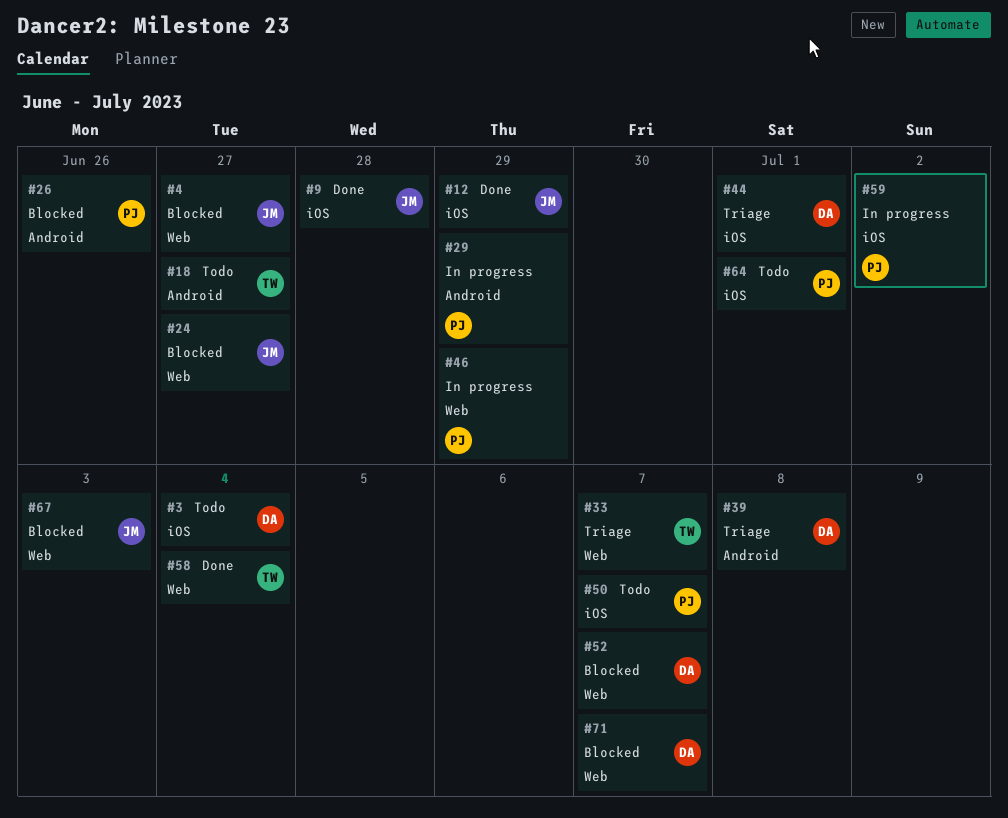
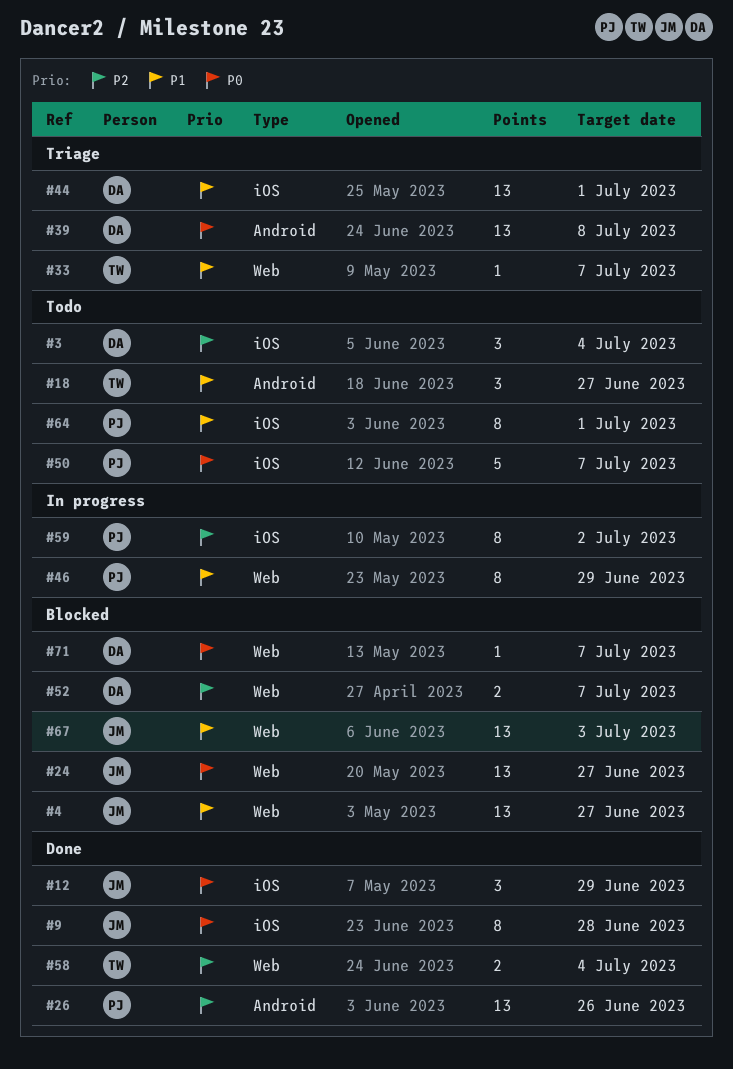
#26, status: Blocked -> Done
#29: present -> none

